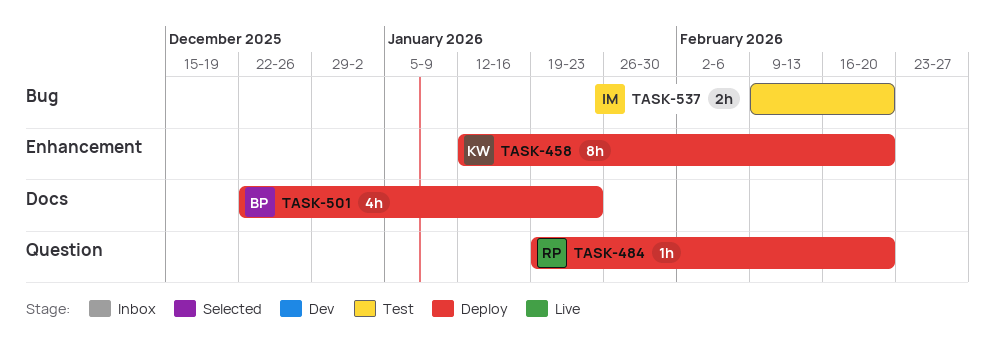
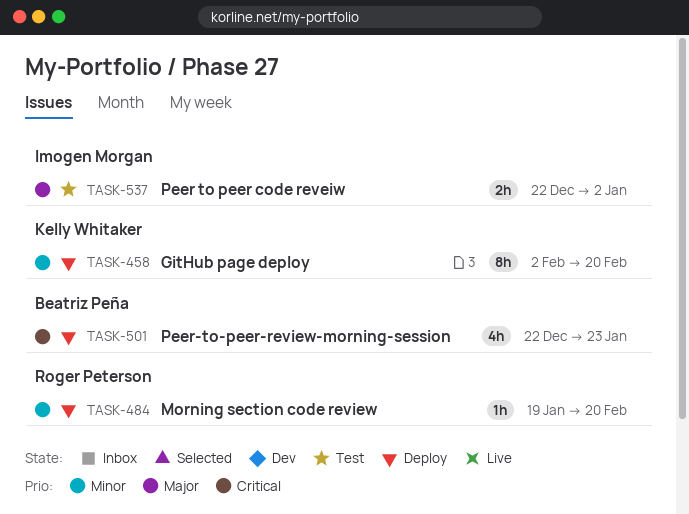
TASK-458, start: Jan 12 -> Feb 2
TASK-537, start: Feb 9 -> Dec 22
TASK-537, due: Feb 20 -> Jan 2

